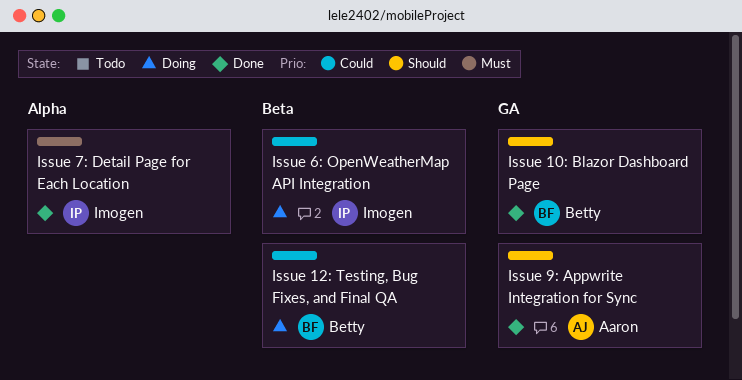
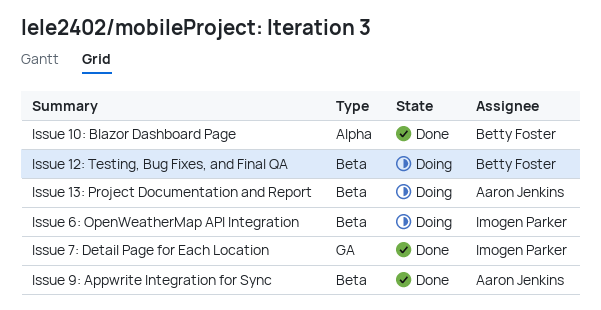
Issue 10: Blazor Dashboard Page, label: GA -> Alpha
Issue 13: Project Documentation and Report: none -> present
Issue 7: Detail Page for Each Location, label: Alpha -> GA
Issue 9: Appwrite Integration for Sync, label: GA -> Beta

